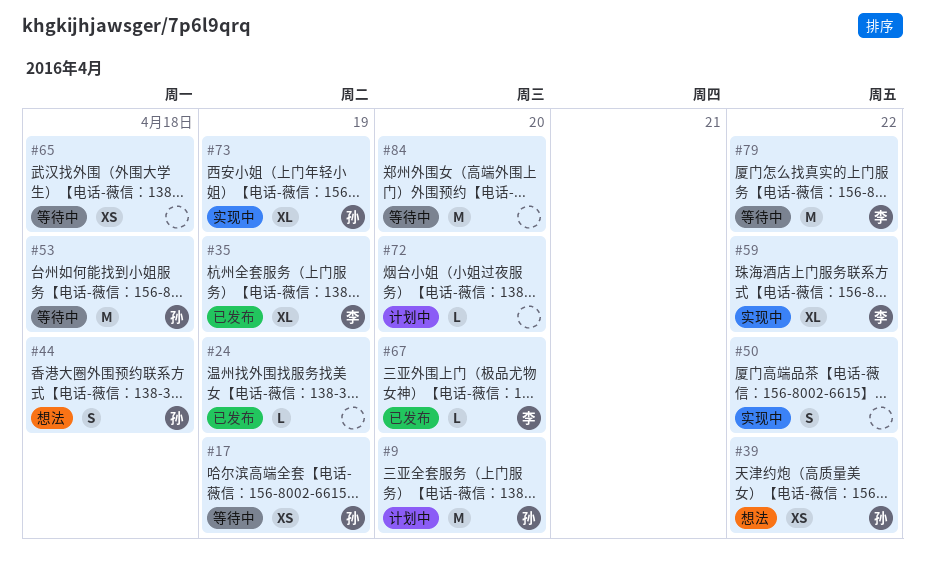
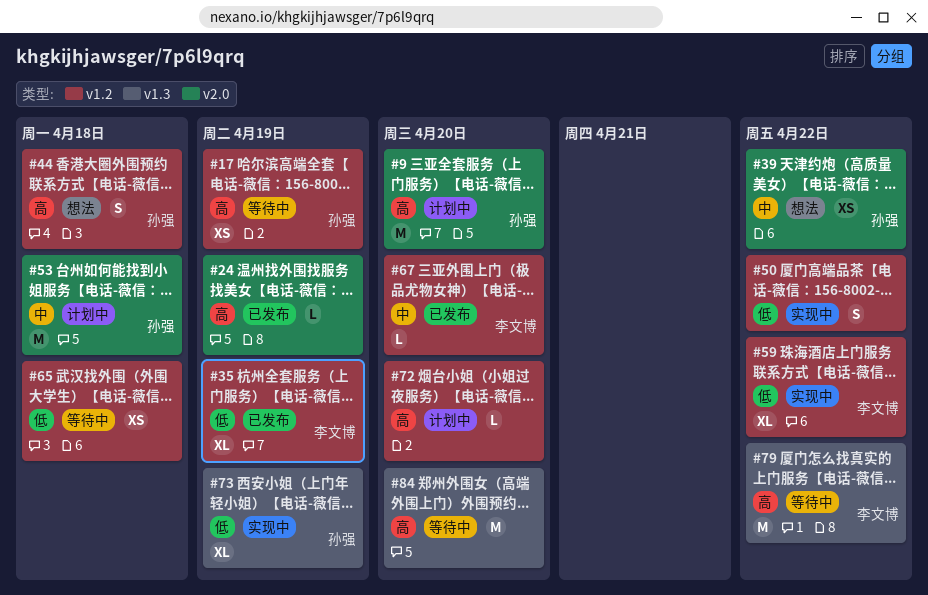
#53, status: 等待中 -> 计划中

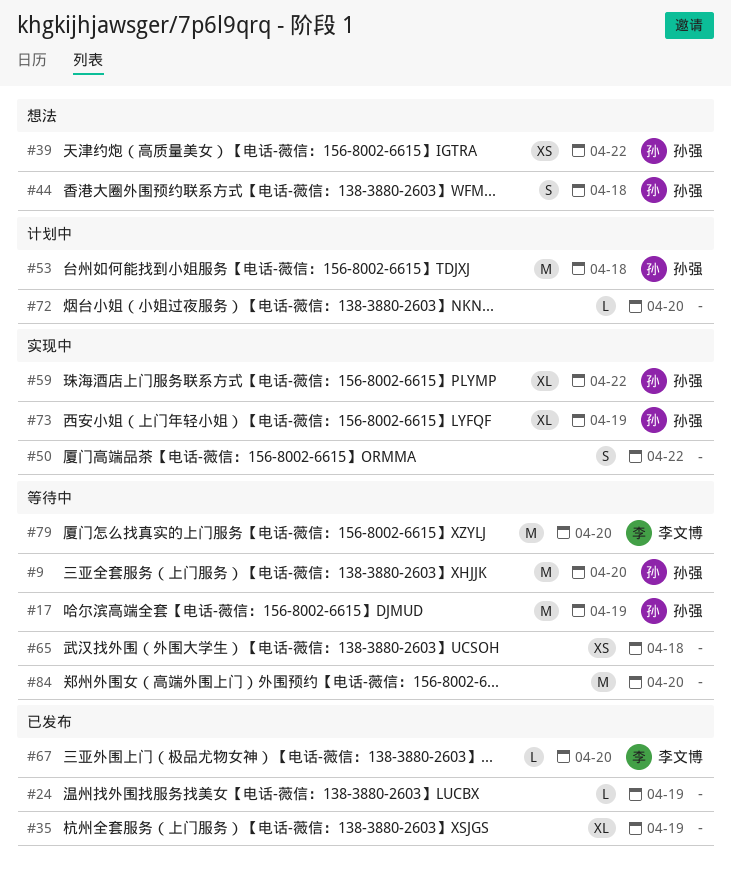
#9, status: 计划中 -> 等待中
#17, estimate: XS -> M
#35, owner: 李文博 -> none
#59, owner: 李文博 -> 孙强
#79, due: Apr 22 -> Apr 20

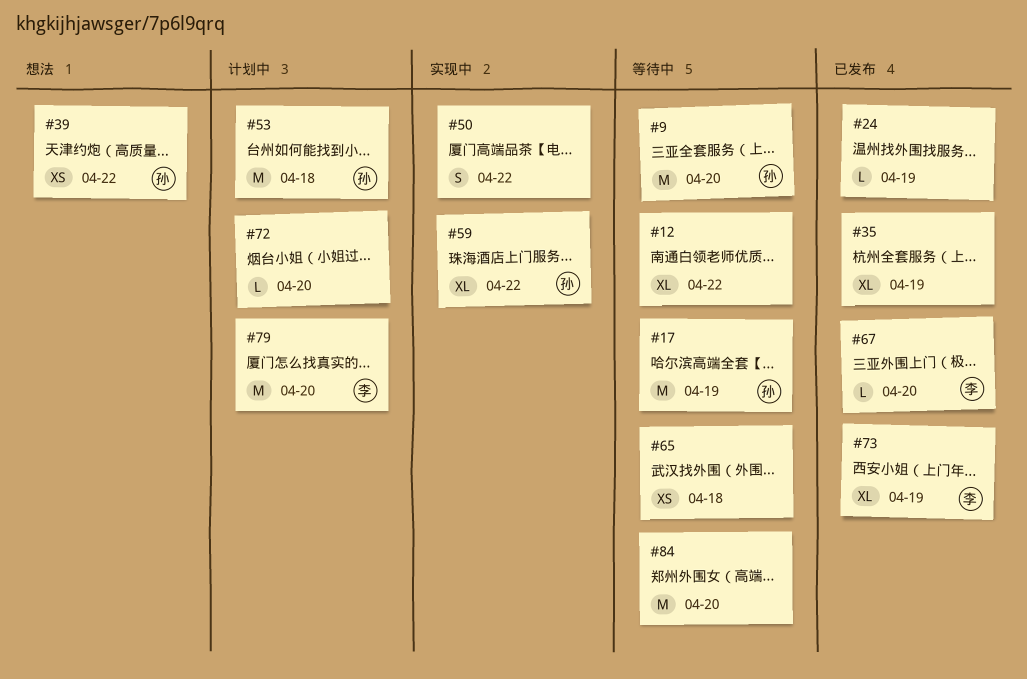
#12: none -> present
#44: present -> none
#73, status: 实现中 -> 已发布
#73, owner: 孙强 -> 李文博
#79, status: 等待中 -> 计划中

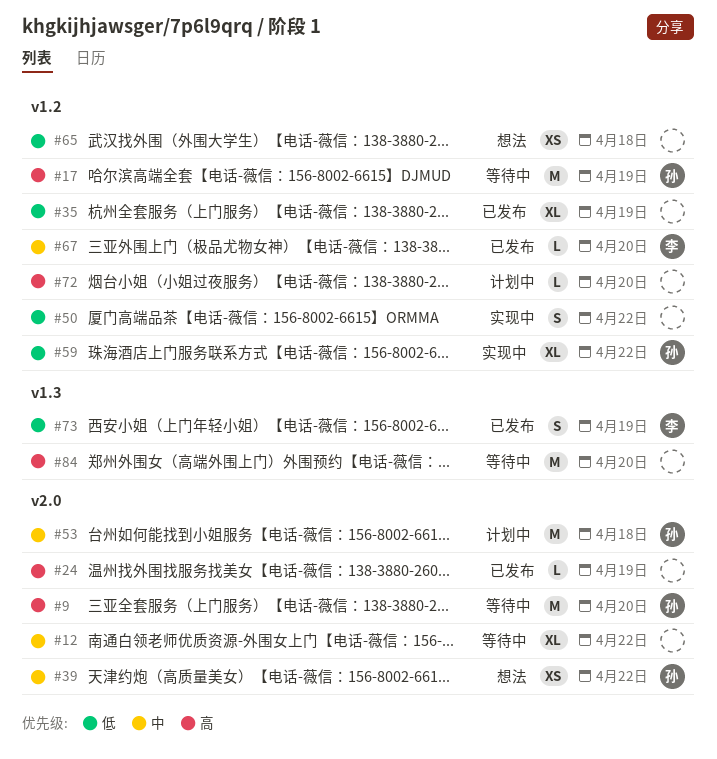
#65, status: 等待中 -> 想法
#73, estimate: XL -> S
#79: present -> none

